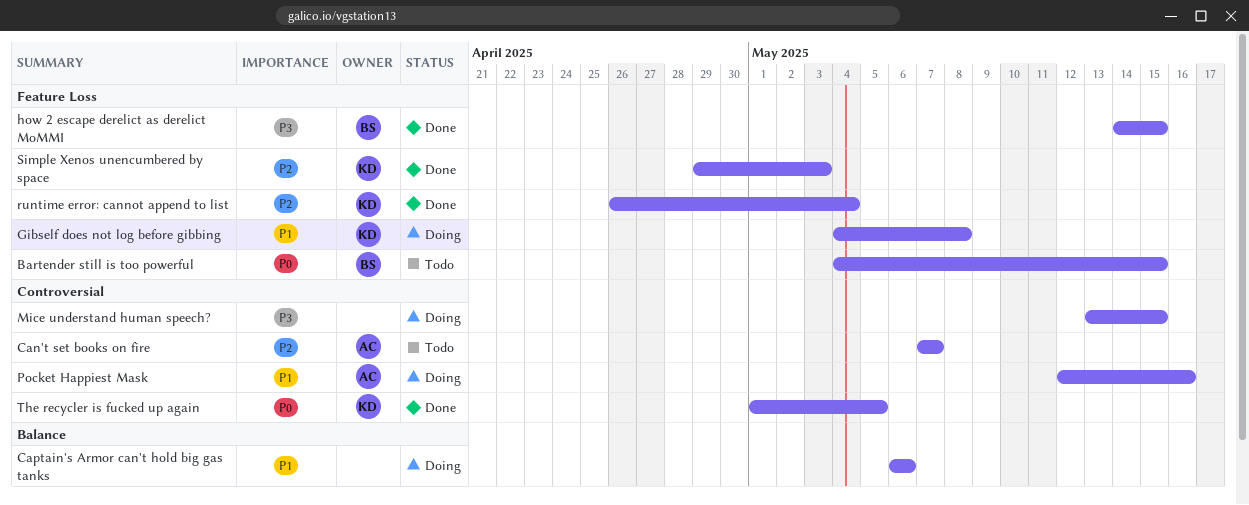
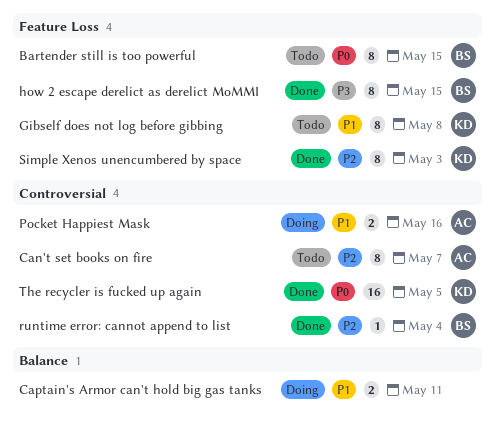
Captain's Armor can't hold big gas tanks, due: May 6 -> May 11
Gibself does not log before gibbing, status: Doing -> Todo
Mice understand human speech?: present -> none
runtime error: cannot append to list, owner: KD -> BS
runtime error: cannot append to list, label: Feature Loss -> Controversial

